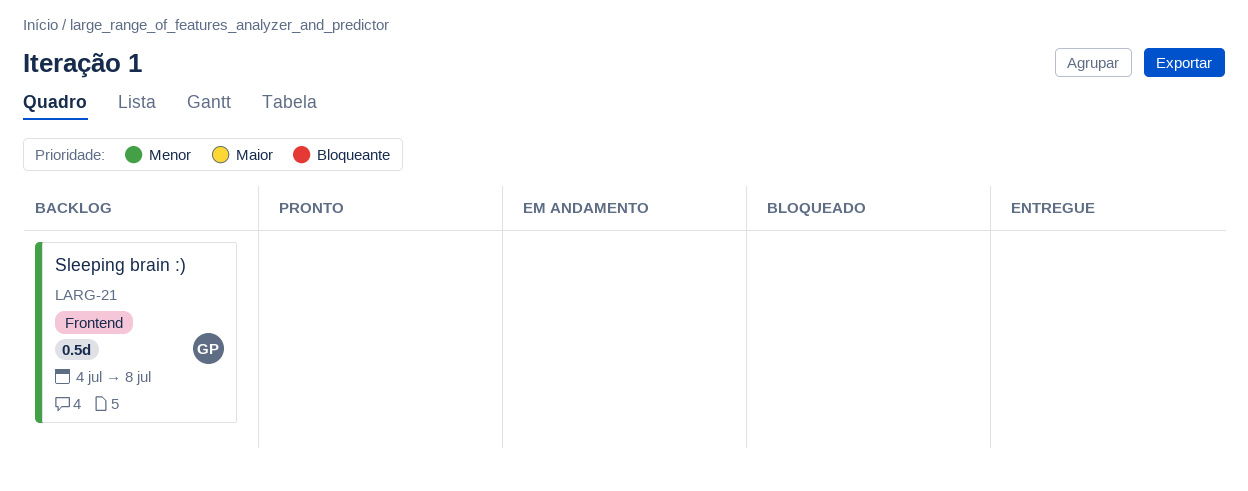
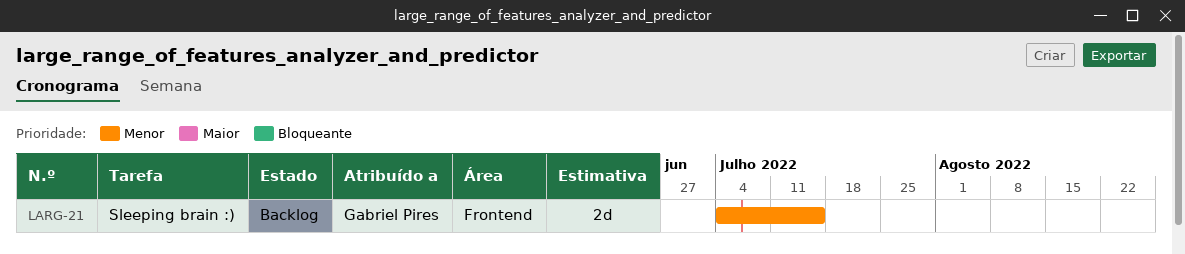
LARG-21, estimate: 0.5d -> 2d
LARG-21, due: Jul 8 -> Jul 15

